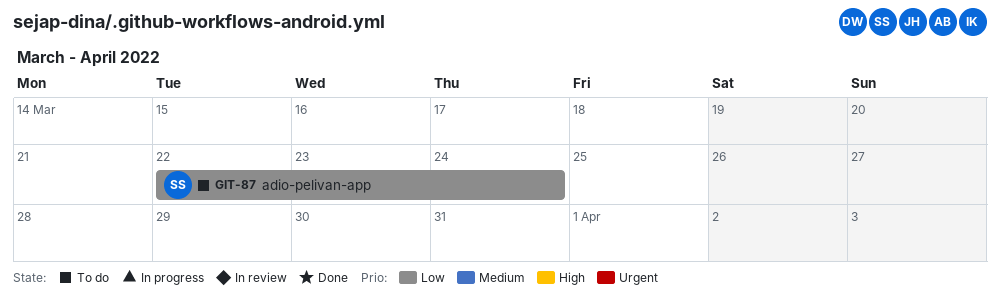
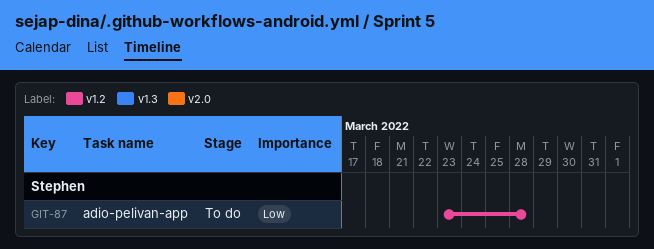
GIT-87, start: Mar 22 -> Mar 23
GIT-87, due: Mar 24 -> Mar 28

